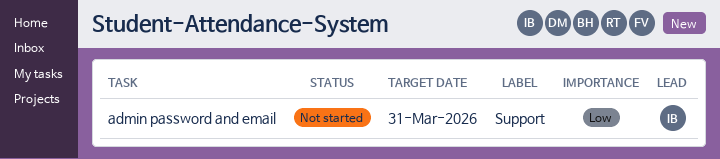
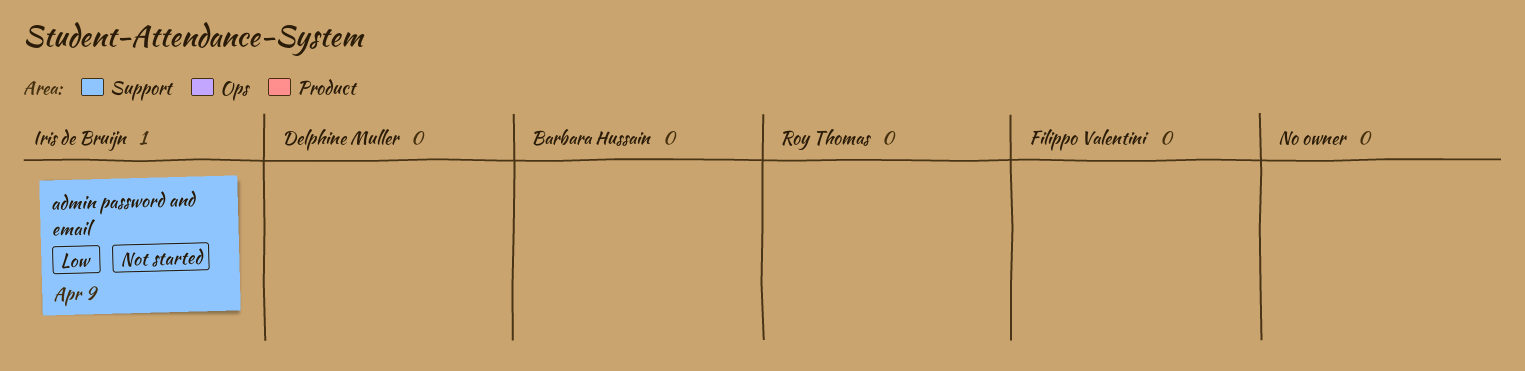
admin password and email, due: Mar 31 -> Apr 9

